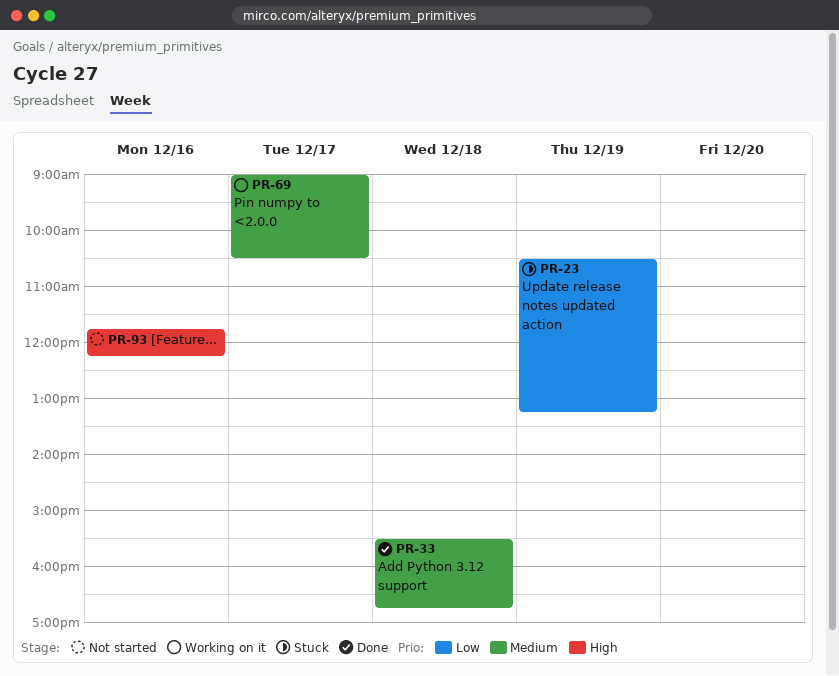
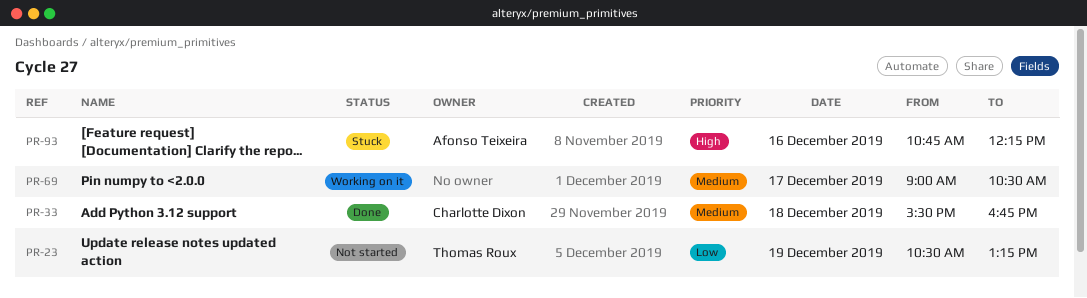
PR-23, status: Stuck -> Not started
PR-93, status: Not started -> Stuck
PR-93, begins: 11:45 -> 10:45

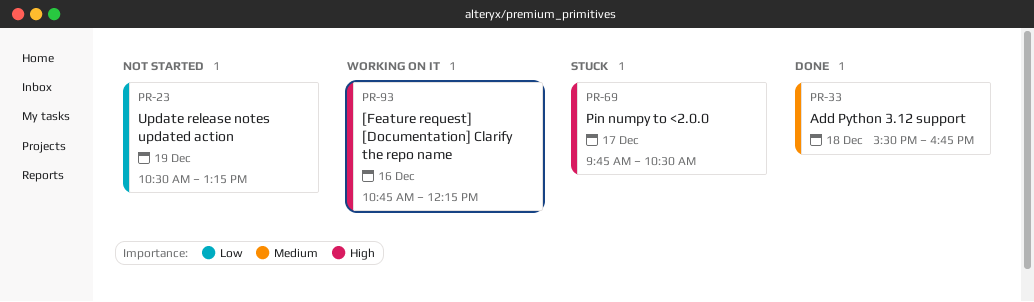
PR-69, status: Working on it -> Stuck
PR-69, priority: Medium -> High
PR-69, begins: 09:00 -> 09:45
PR-93, status: Stuck -> Working on it

